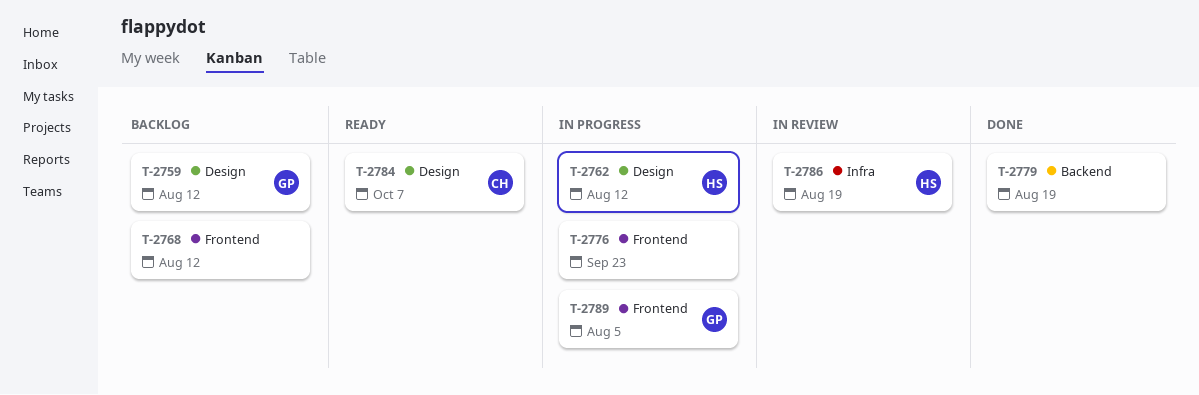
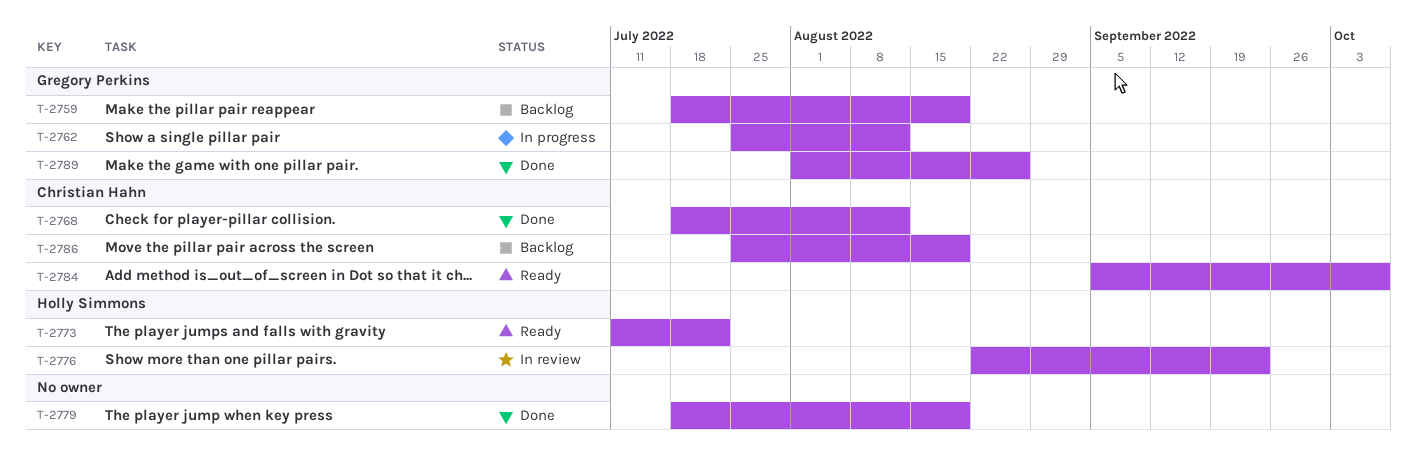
T-2759, due: Aug 12 -> Aug 19
T-2762, owner: Holly Simmons -> Gregory Perkins
T-2768, status: Backlog -> Done
T-2768, owner: none -> Christian Hahn
T-2773: none -> present
T-2776, status: In progress -> In review
T-2776, owner: none -> Holly Simmons
T-2786, status: In review -> Backlog
T-2786, owner: Holly Simmons -> Christian Hahn
T-2789, status: In progress -> Done
T-2789, due: Aug 5 -> Aug 26

